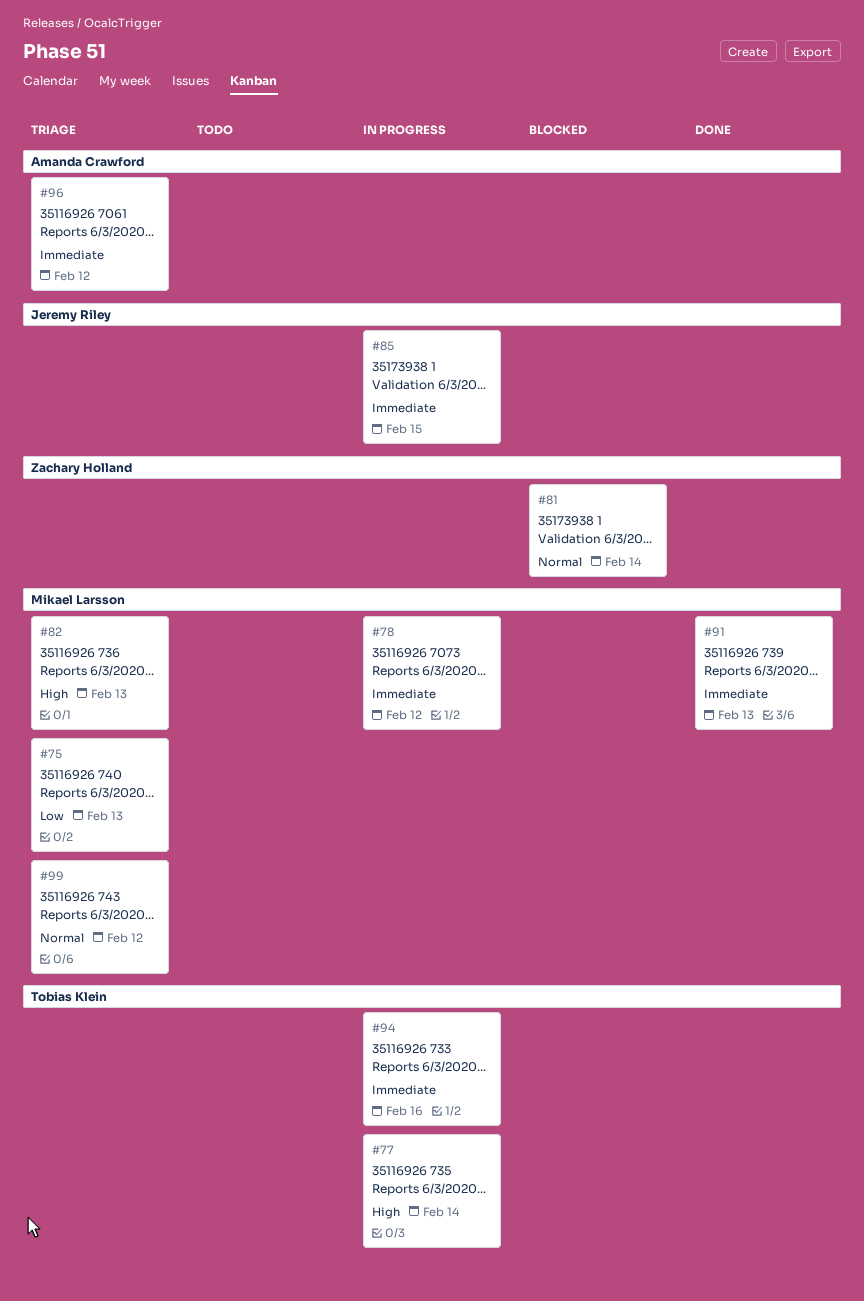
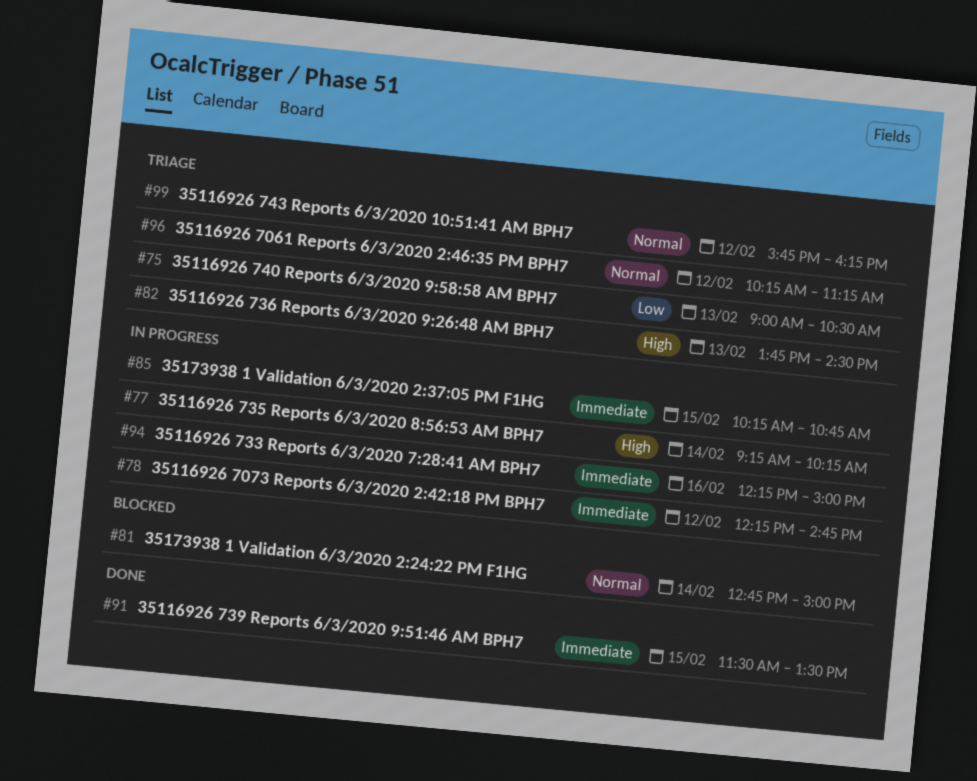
#91, day: Feb 13 -> Feb 15
#96, priority: Immediate -> Normal

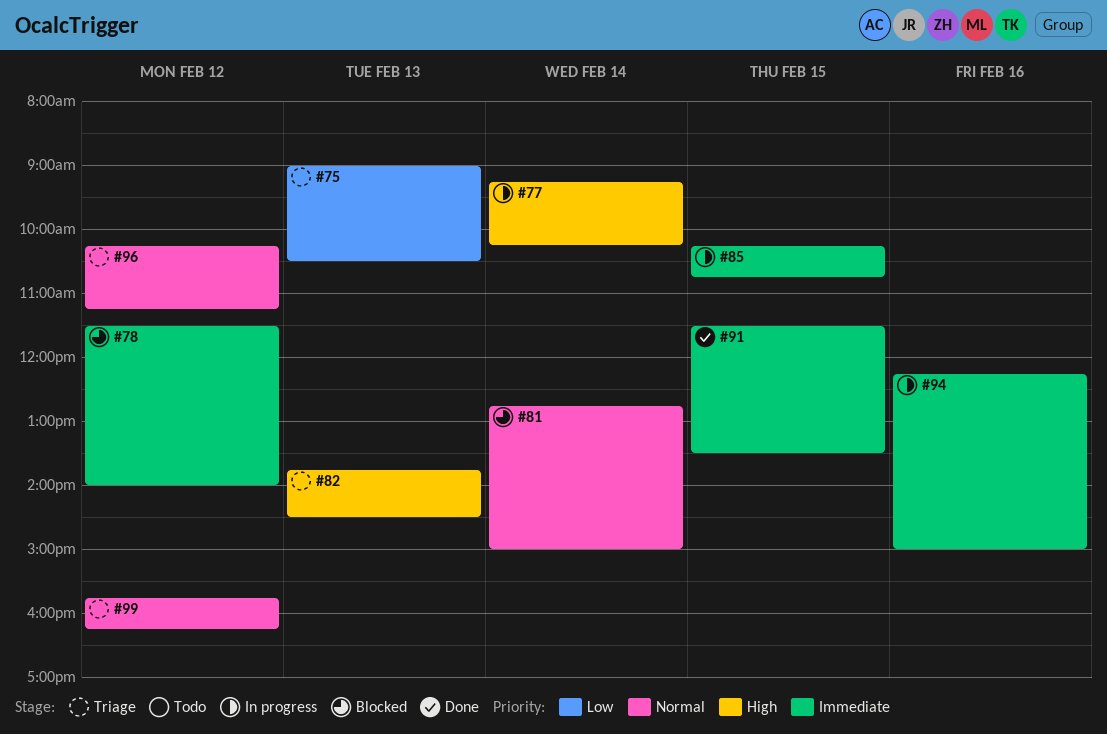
#78, status: In progress -> Blocked
#78, begins: 12:15 -> 11:30
#78, ends: 14:45 -> 14:00

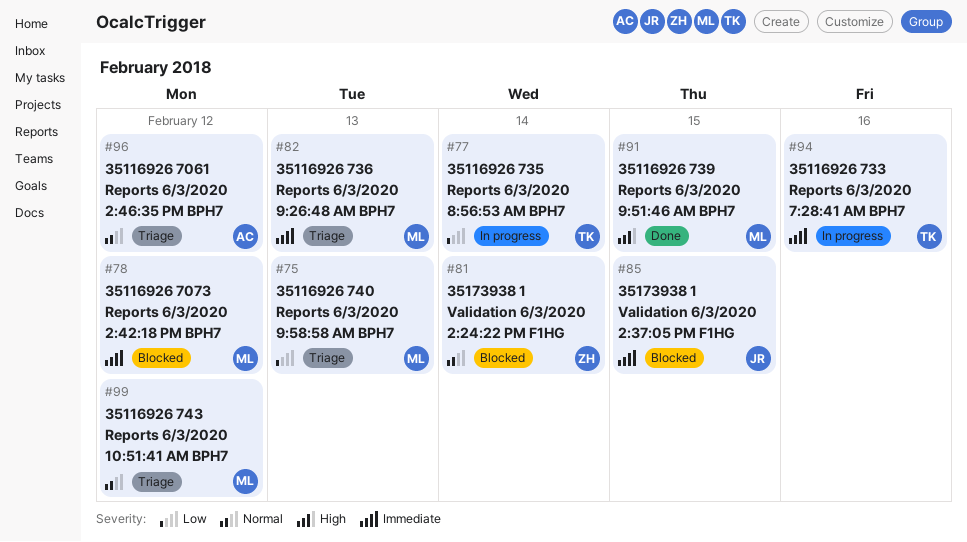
#77, priority: High -> Low
#82, priority: High -> Immediate
#85, status: In progress -> Blocked
#91, priority: Immediate -> High

